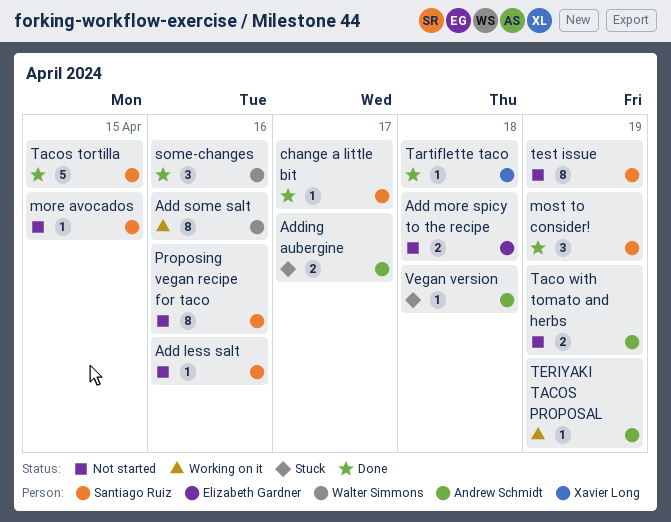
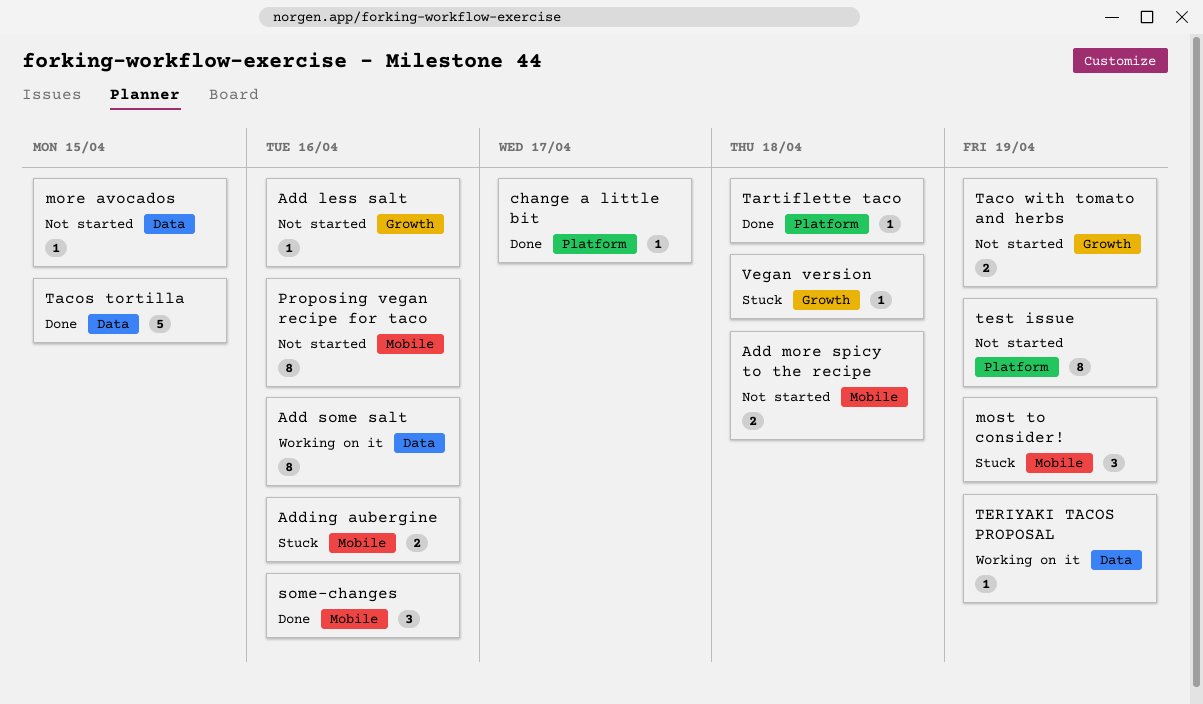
Adding aubergine, due: Apr 17 -> Apr 16
most to consider!, status: Done -> Stuck

